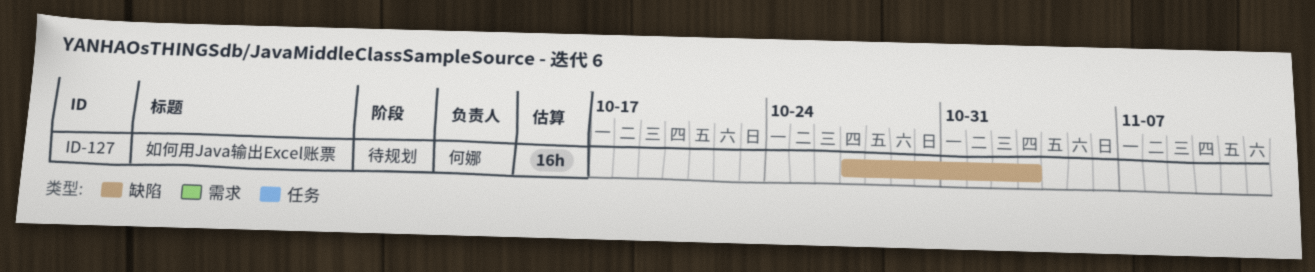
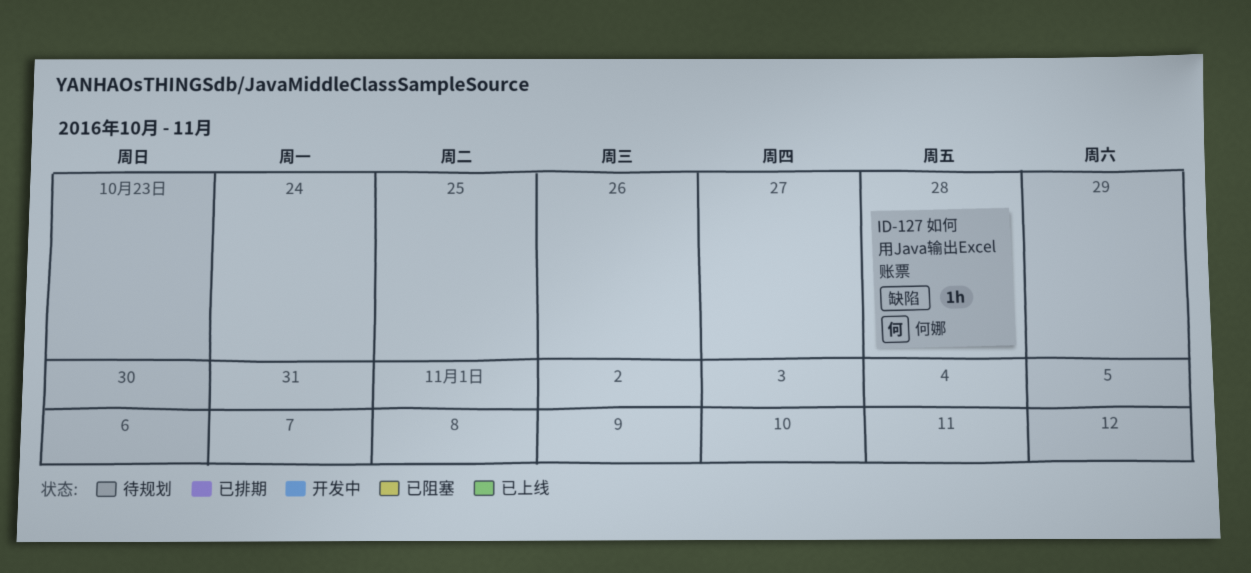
ID-127, estimate: 16h -> 1h
ID-127, due: Nov 3 -> Oct 28

